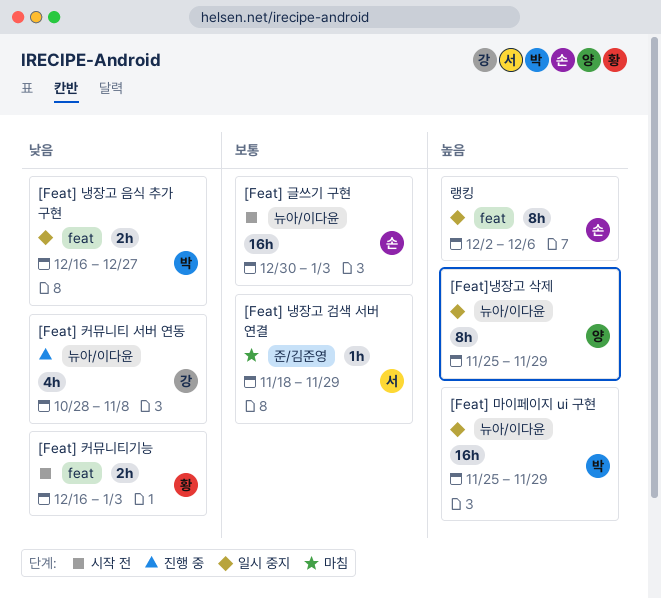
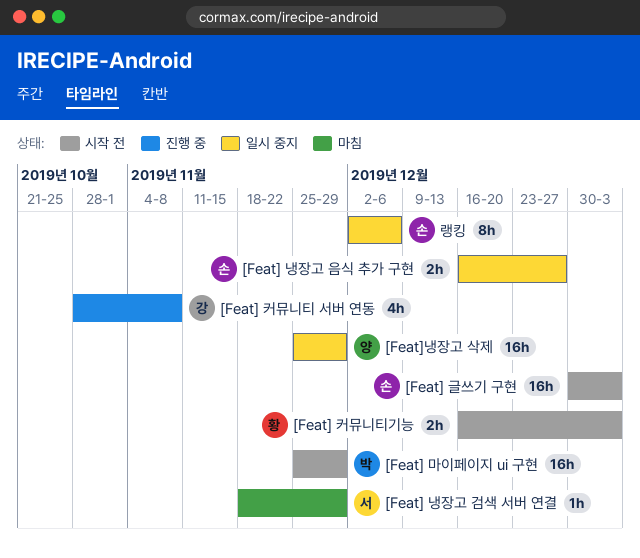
[Feat] 냉장고 음식 추가 구현, owner: 박 -> 손
[Feat] 마이페이지 ui 구현, status: 일시 중지 -> 시작 전
[Feat]냉장고 삭제, estimate: 8h -> 16h

